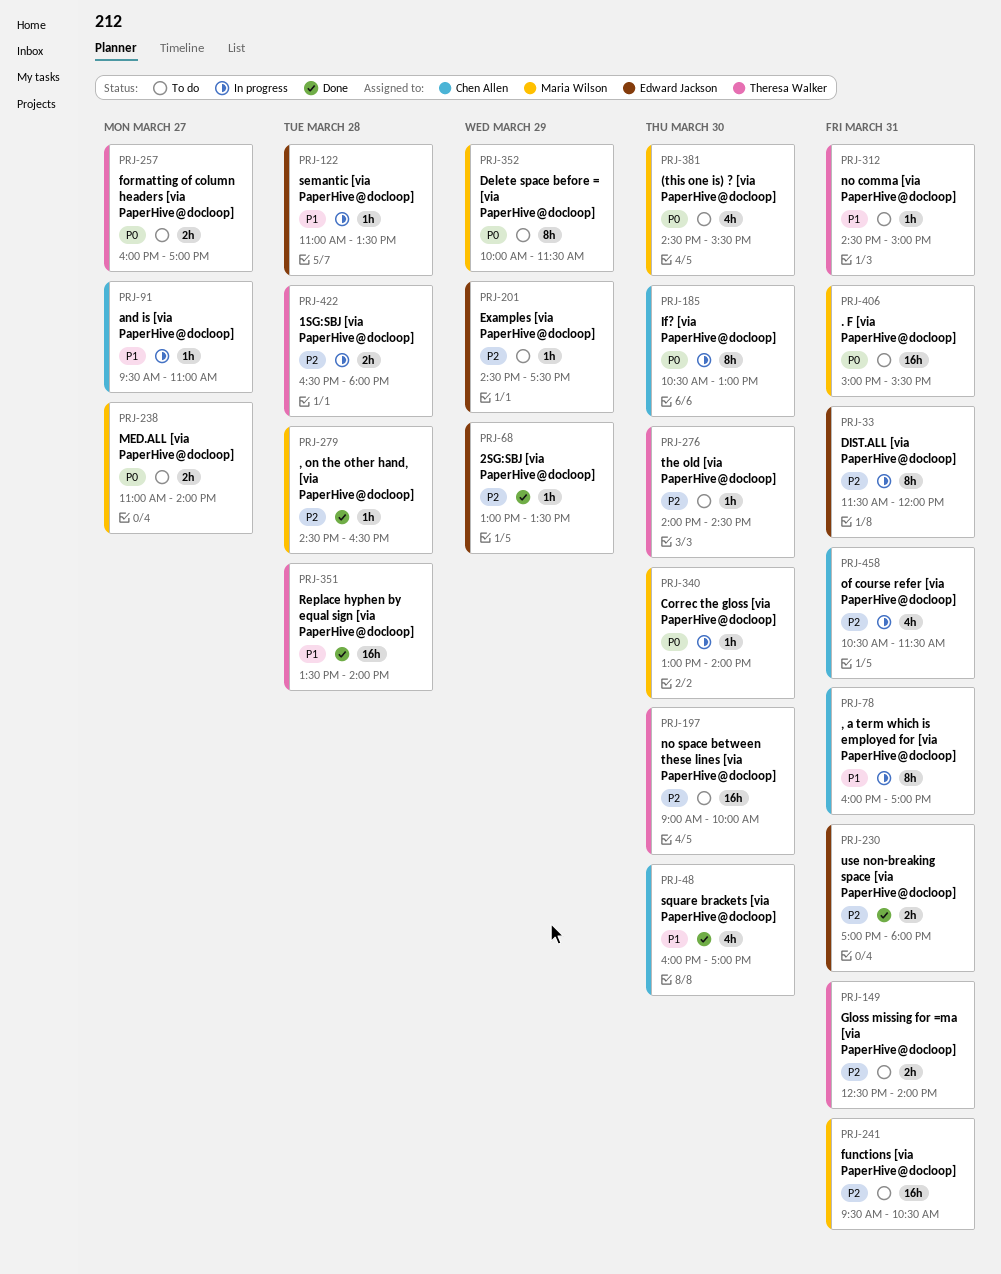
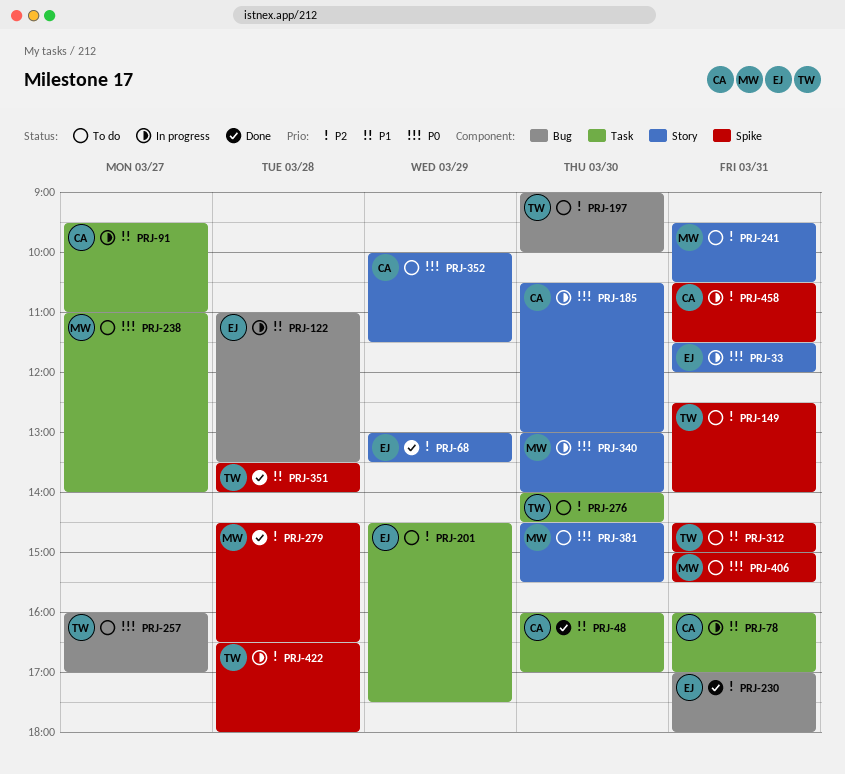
PRJ-33, priority: P2 -> P0
PRJ-352, owner: Maria Wilson -> Chen Allen

